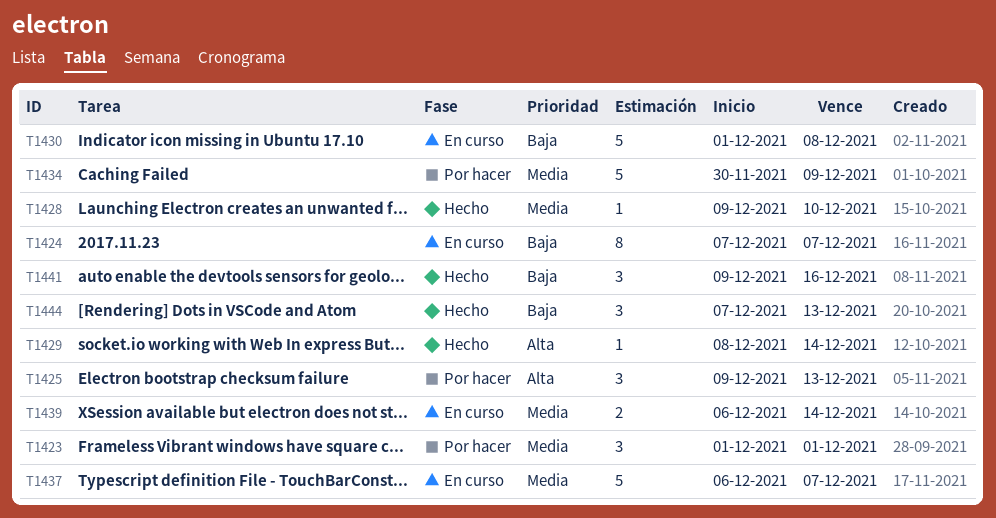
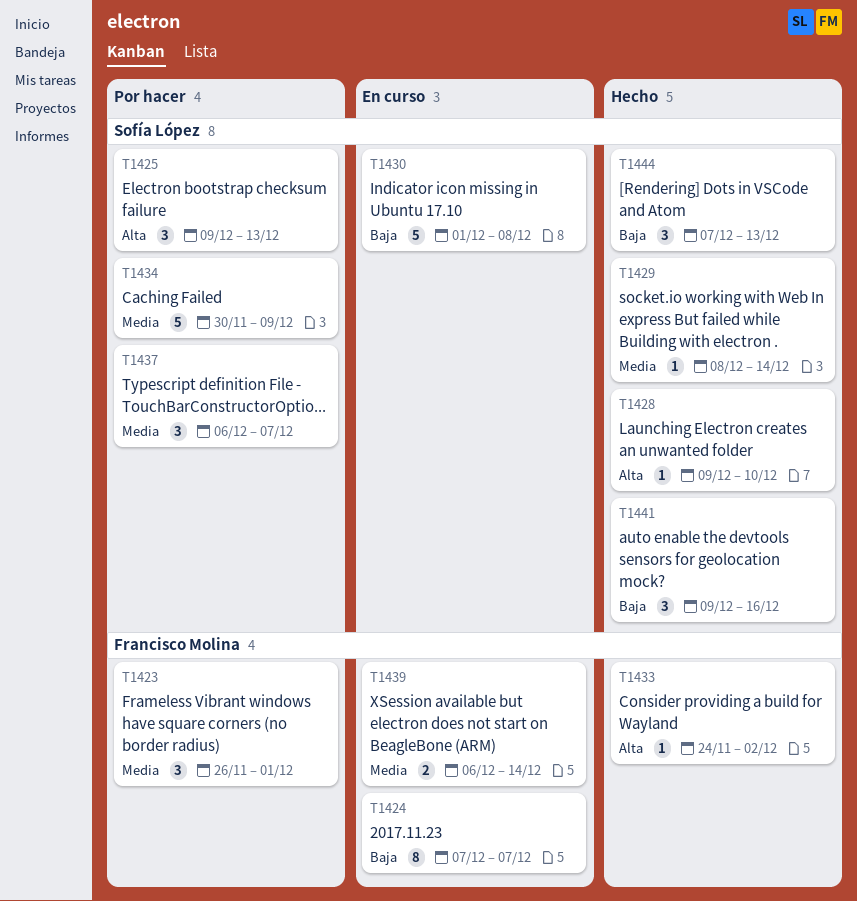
T1423, start: Dec 1 -> Nov 26
T1428, priority: Media -> Alta
T1429, priority: Alta -> Media
T1433: none -> present
T1437, status: En curso -> Por hacer
T1437, estimate: 5 -> 3

